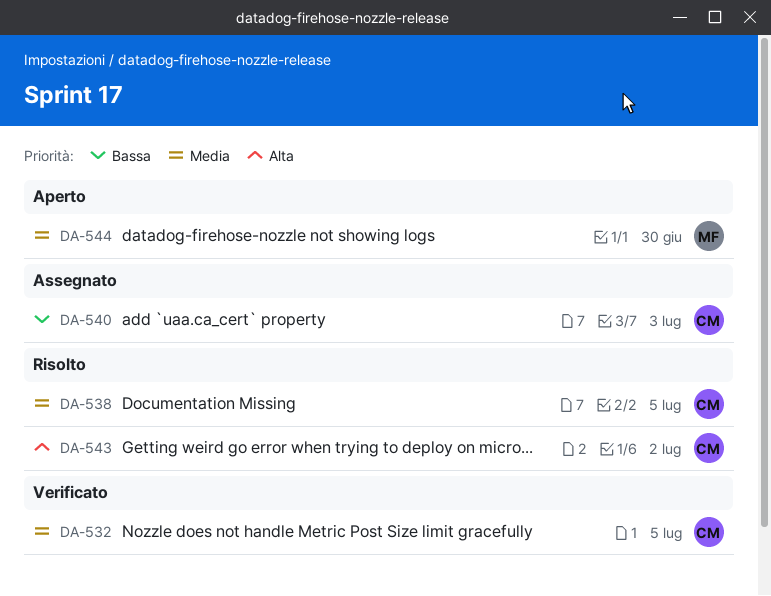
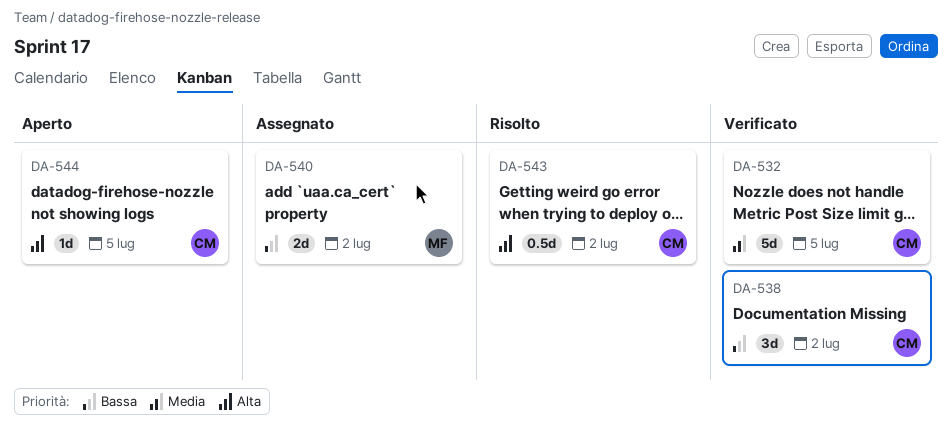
DA-538, status: Risolto -> Verificato
DA-538, priority: Media -> Bassa
DA-538, due: Jul 5 -> Jul 2
DA-540, owner: CM -> MF
DA-540, due: Jul 3 -> Jul 2
DA-544, owner: MF -> CM
DA-544, priority: Media -> Alta
DA-544, due: Jun 30 -> Jul 5

